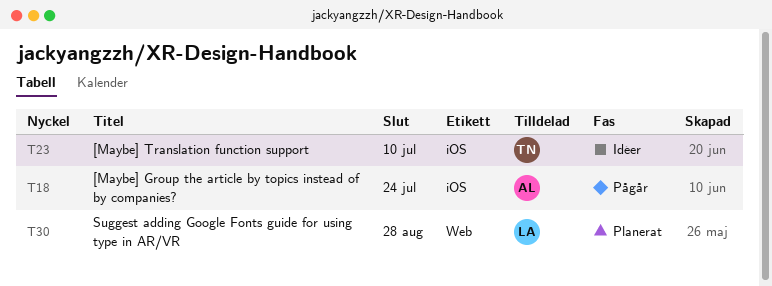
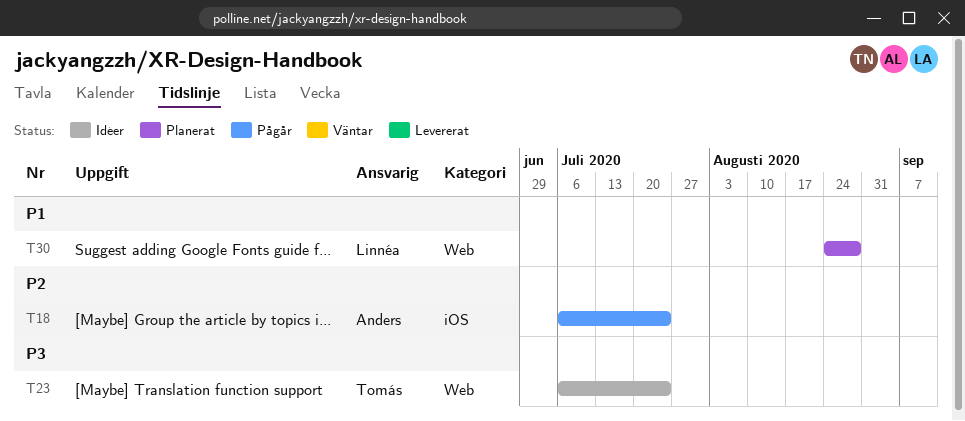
T23, label: iOS -> Web
T23, due: Jul 10 -> Jul 24

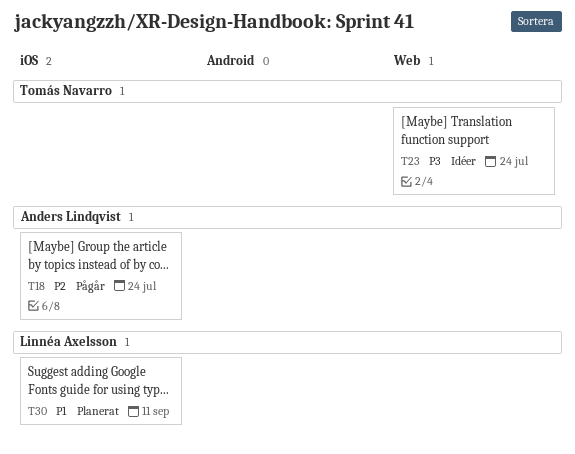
T30, label: Web -> iOS
T30, due: Aug 28 -> Sep 11

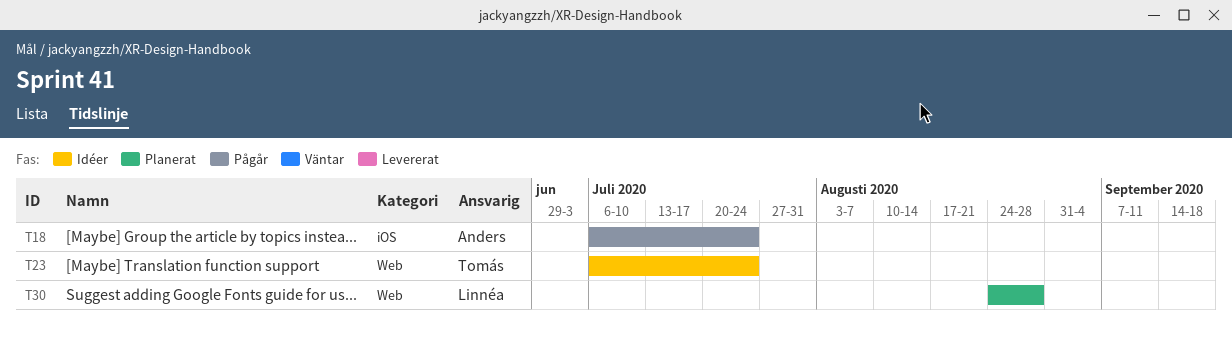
T30, label: iOS -> Web
T30, due: Sep 11 -> Aug 28

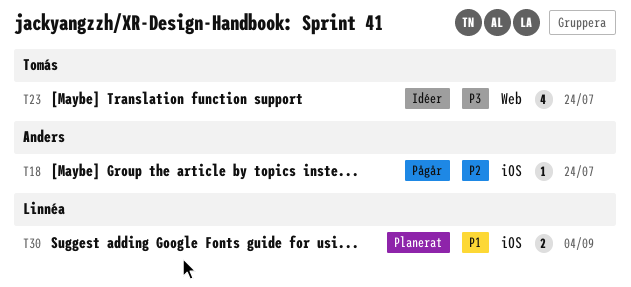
T30, label: Web -> iOS
T30, due: Aug 28 -> Sep 4

